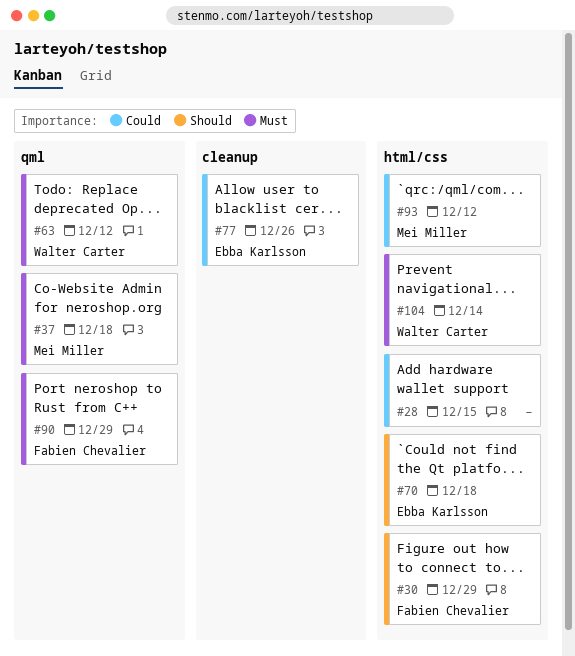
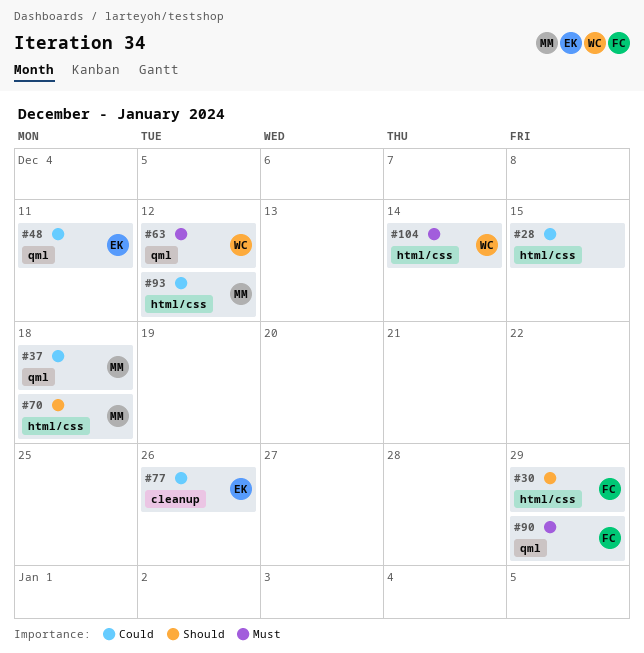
#37, priority: Must -> Could
#48: none -> present
#70, owner: Ebba Karlsson -> Mei Miller

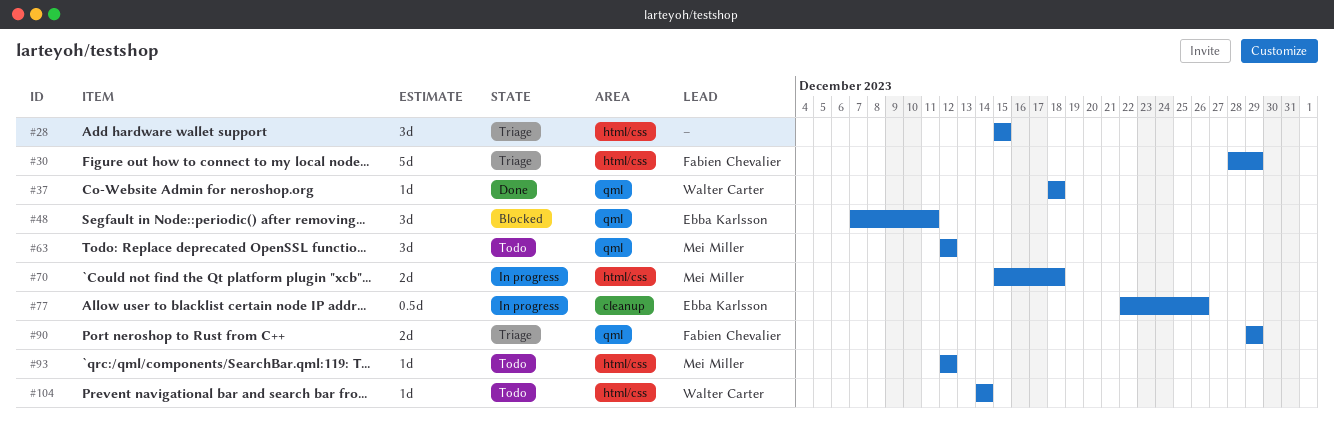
#37, owner: Mei Miller -> Walter Carter
#63, owner: Walter Carter -> Mei Miller

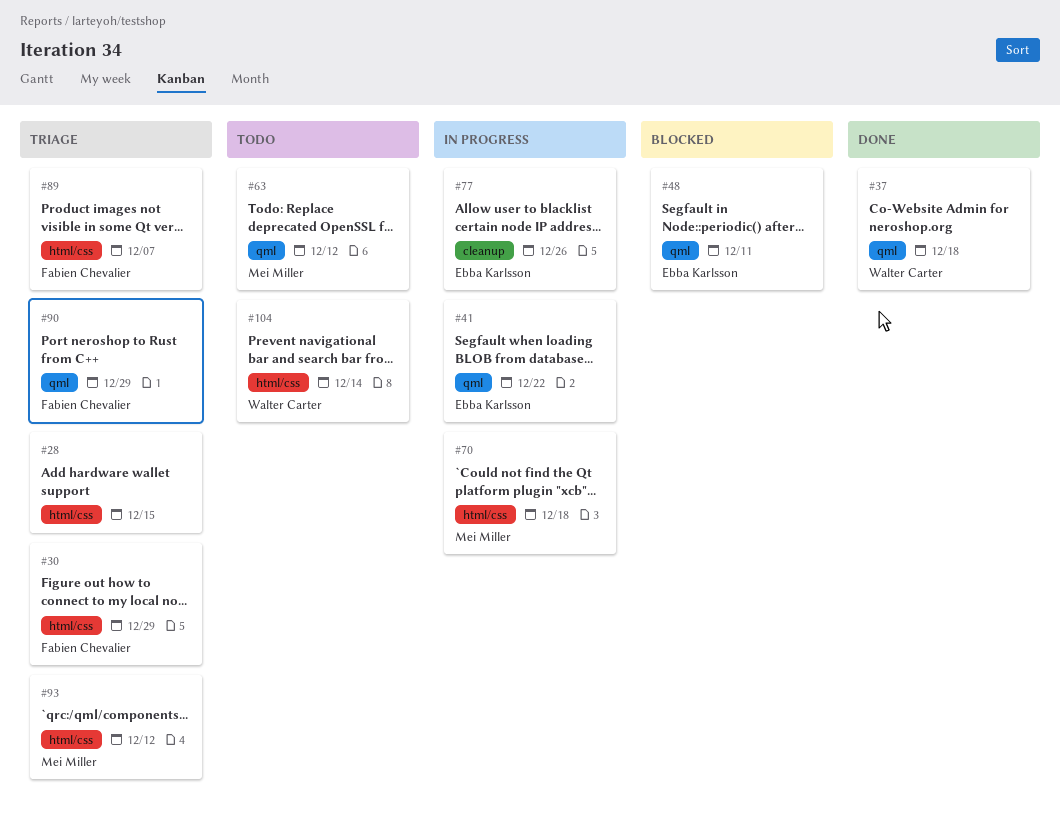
#41: none -> present
#89: none -> present
#93, status: Todo -> Triage

